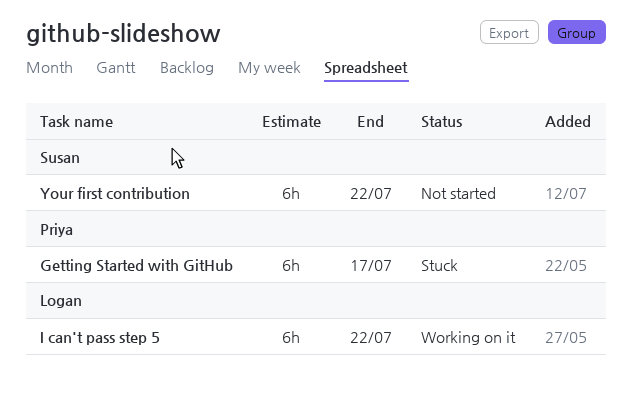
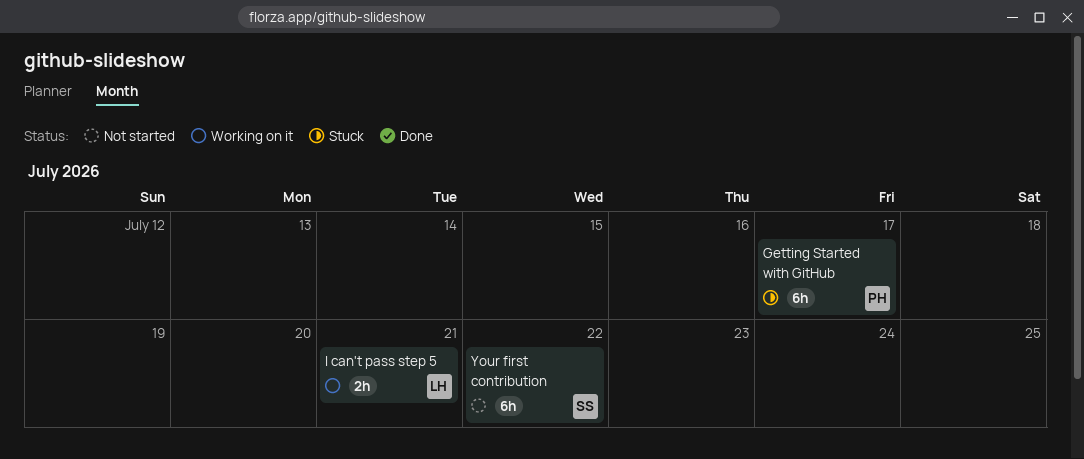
I can't pass step 5, estimate: 6h -> 2h
I can't pass step 5, due: Jul 22 -> Jul 21

